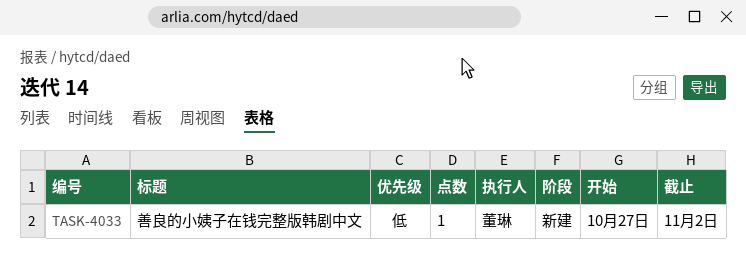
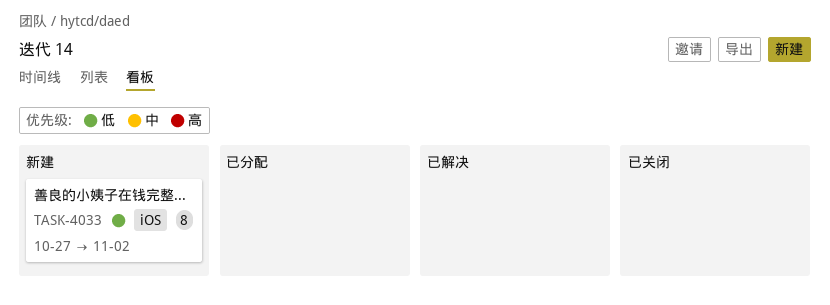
TASK-4033, estimate: 1 -> 8

